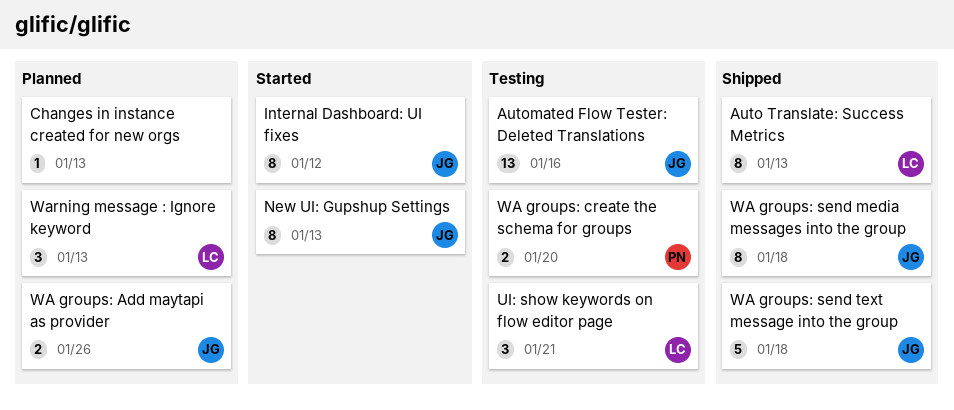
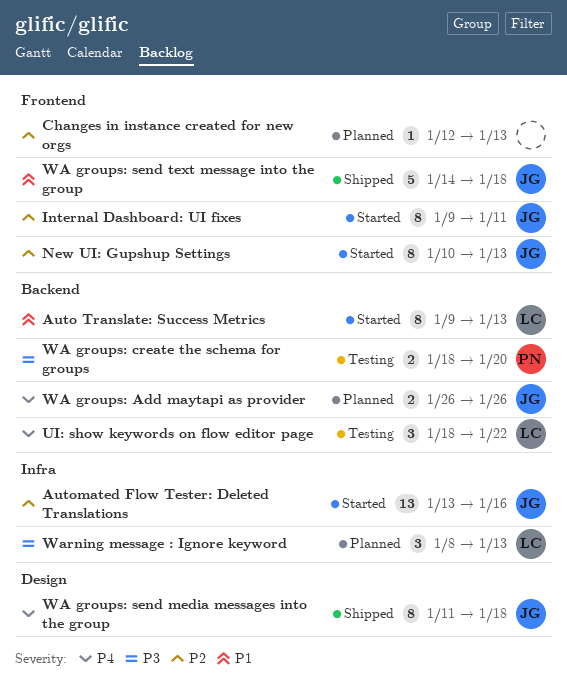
Auto Translate: Success Metrics, status: Shipped -> Started
Automated Flow Tester: Deleted Translations, status: Testing -> Started
Internal Dashboard: UI fixes, due: Jan 12 -> Jan 11
UI: show keywords on flow editor page, due: Jan 21 -> Jan 22

